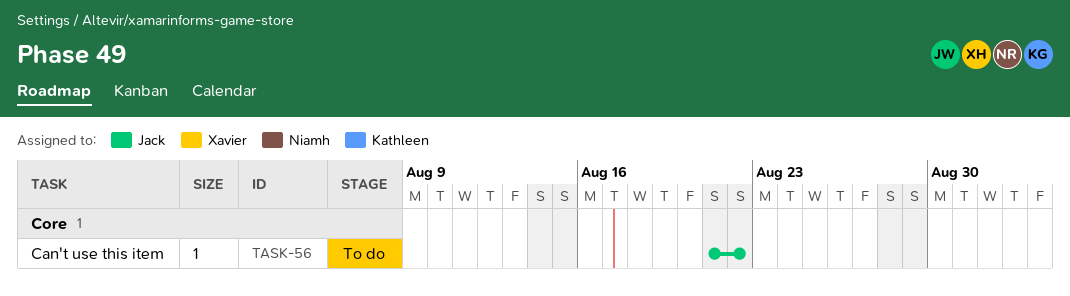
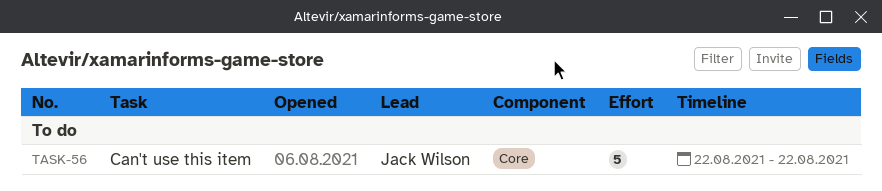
TASK-56, estimate: 1 -> 5
TASK-56, start: Aug 21 -> Aug 22

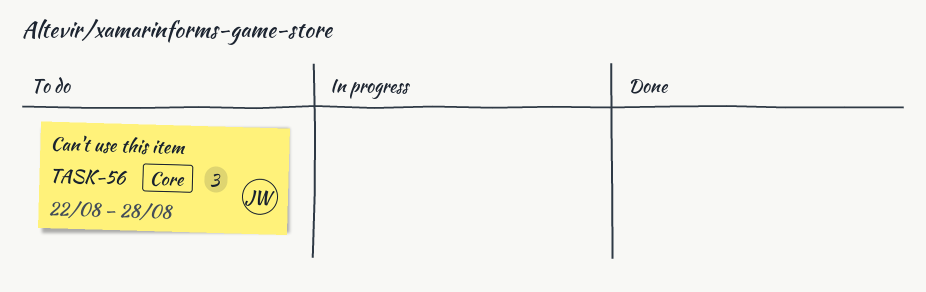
TASK-56, estimate: 5 -> 3
TASK-56, due: Aug 22 -> Aug 28

